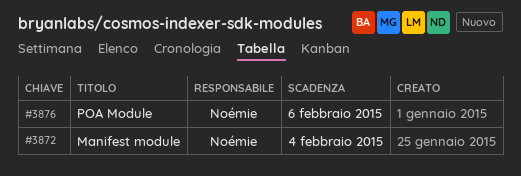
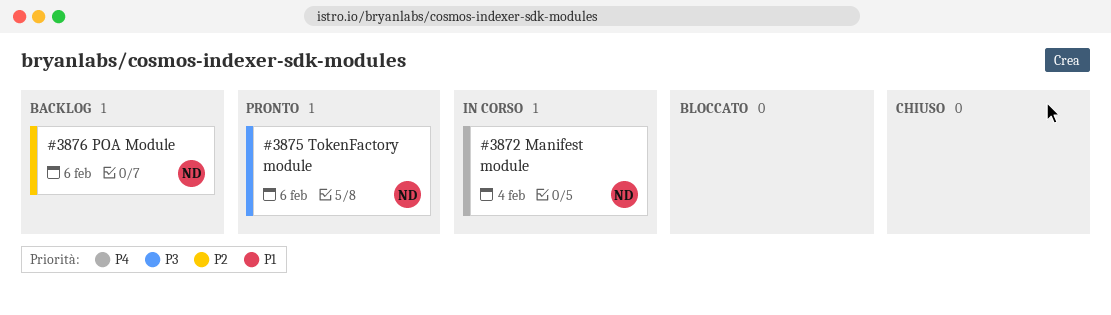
#3875: none -> present

